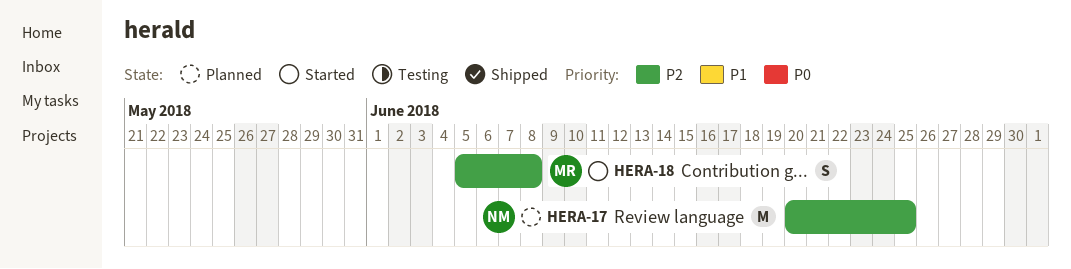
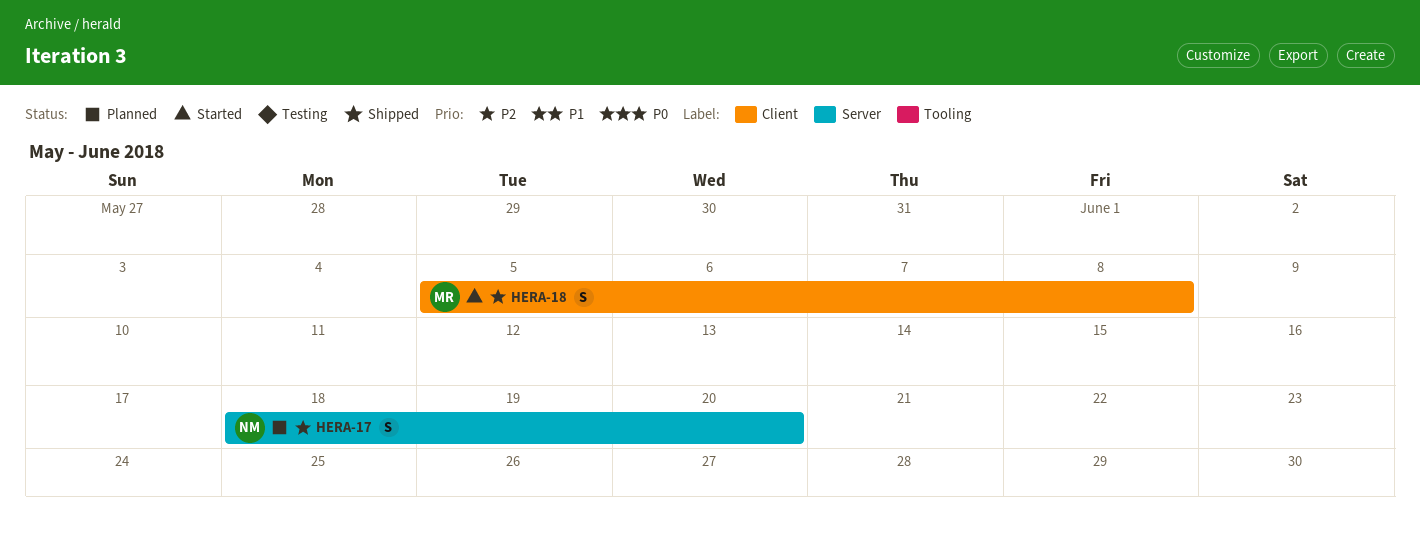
HERA-17, estimate: M -> S
HERA-17, start: Jun 20 -> Jun 18
HERA-17, due: Jun 25 -> Jun 20

